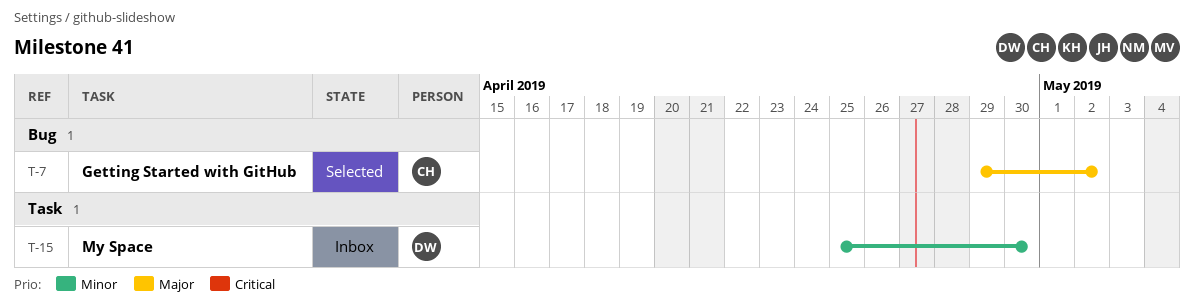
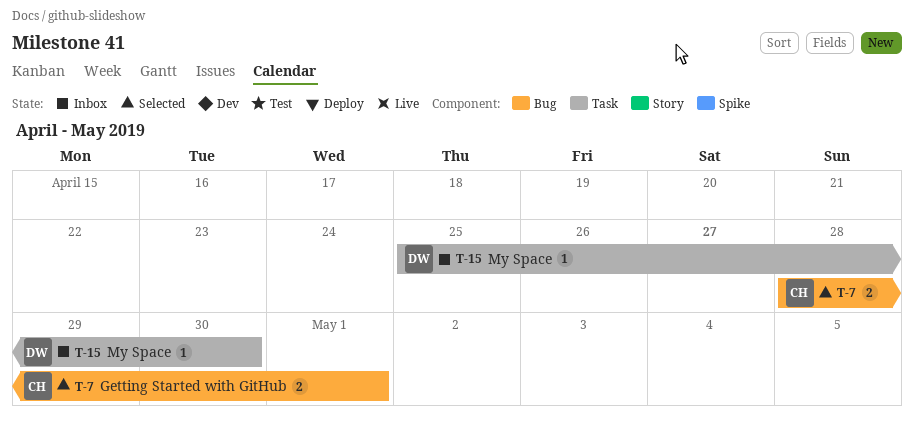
T-7, start: Apr 29 -> Apr 28
T-7, due: May 2 -> May 1

